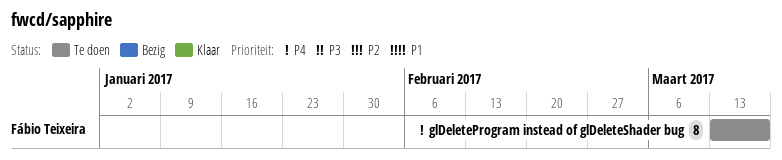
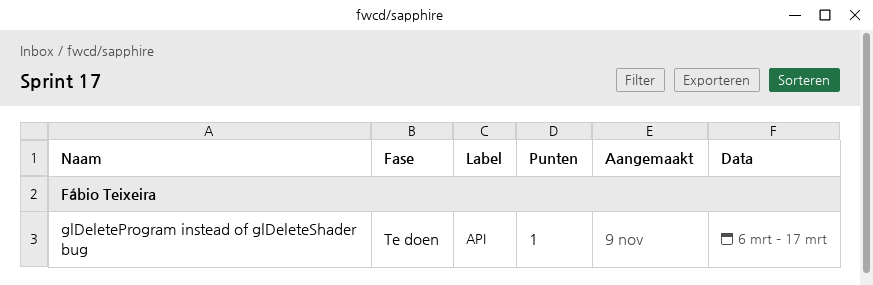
glDeleteProgram instead of glDeleteShader bug, estimate: 8 -> 1
glDeleteProgram instead of glDeleteShader bug, start: Mar 13 -> Mar 6

